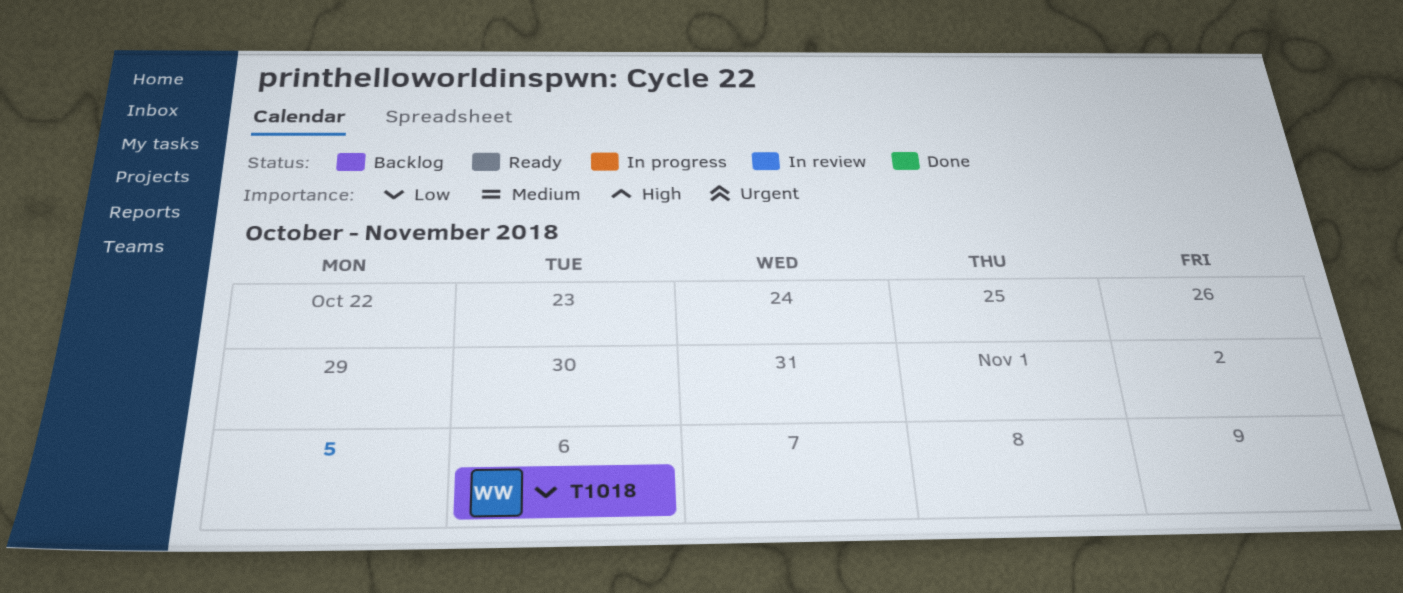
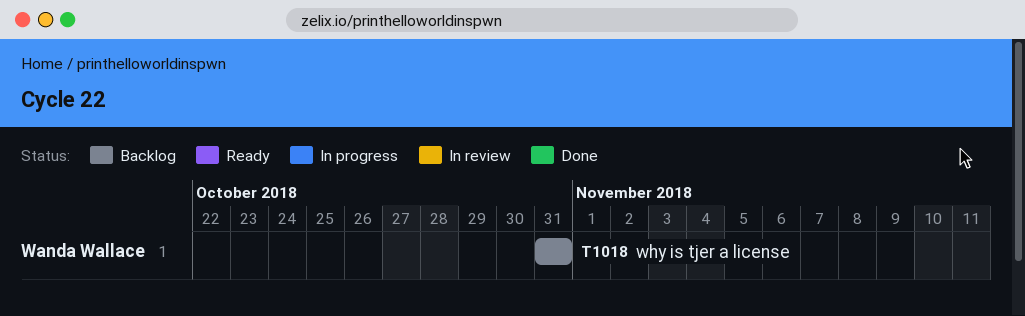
T1018, start: Nov 6 -> Oct 31
T1018, due: Nov 6 -> Oct 31

